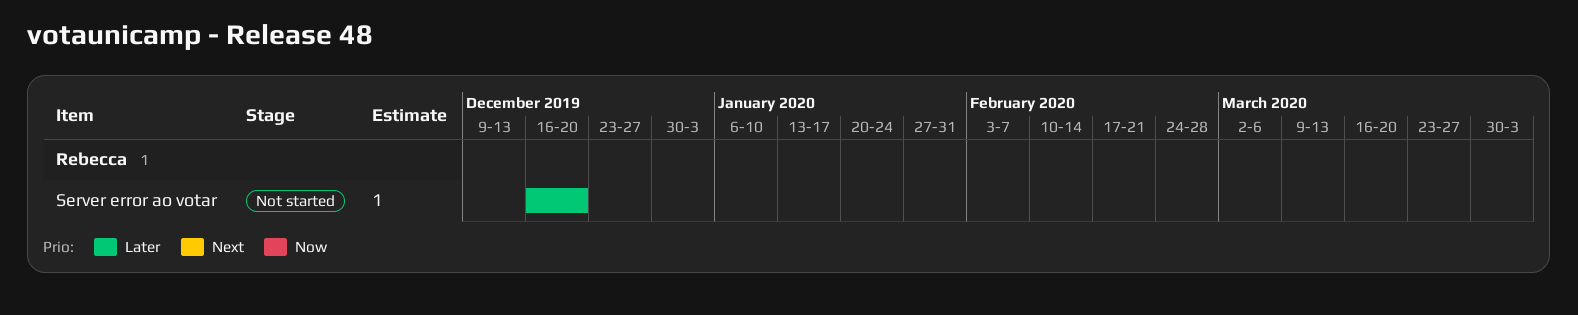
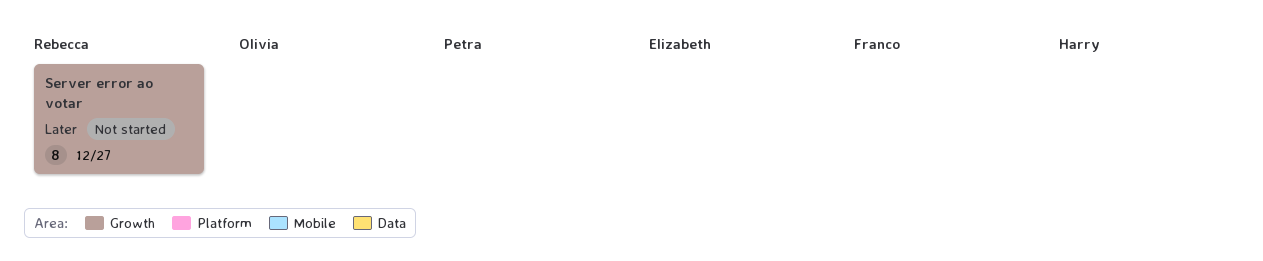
Server error ao votar, estimate: 1 -> 8
Server error ao votar, due: Dec 20 -> Dec 27

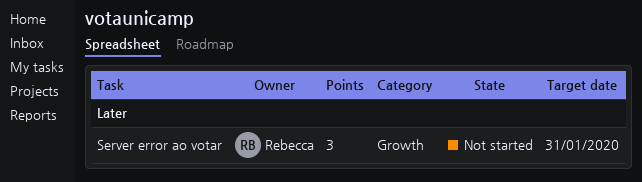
Server error ao votar, estimate: 8 -> 3
Server error ao votar, due: Dec 27 -> Jan 31

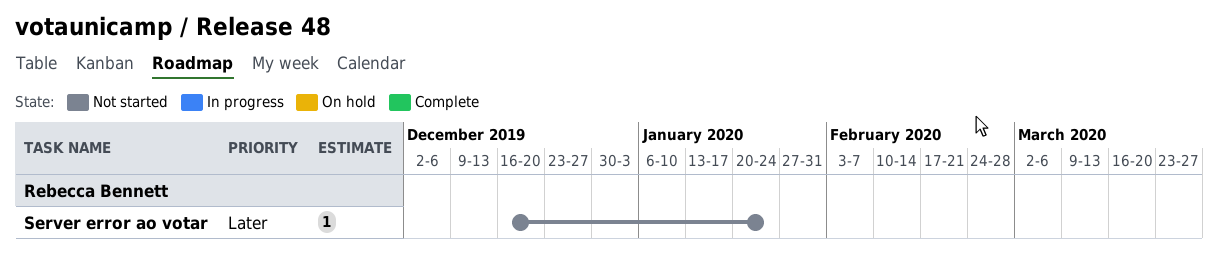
Server error ao votar, estimate: 3 -> 1
Server error ao votar, due: Jan 31 -> Jan 24

